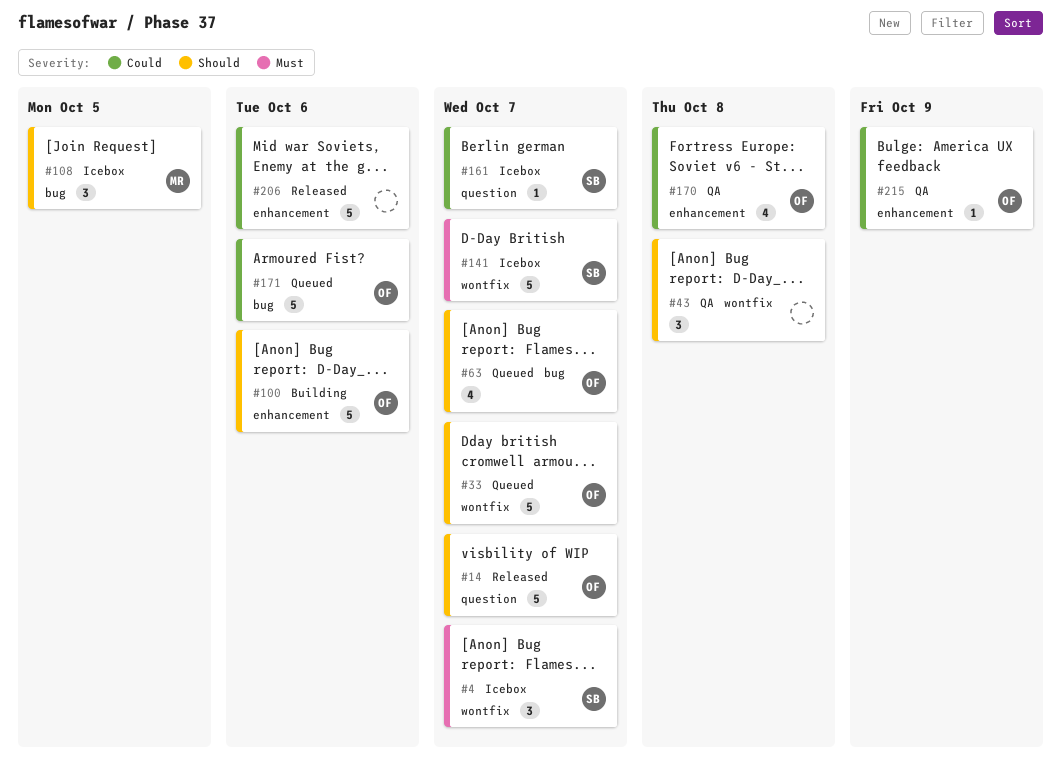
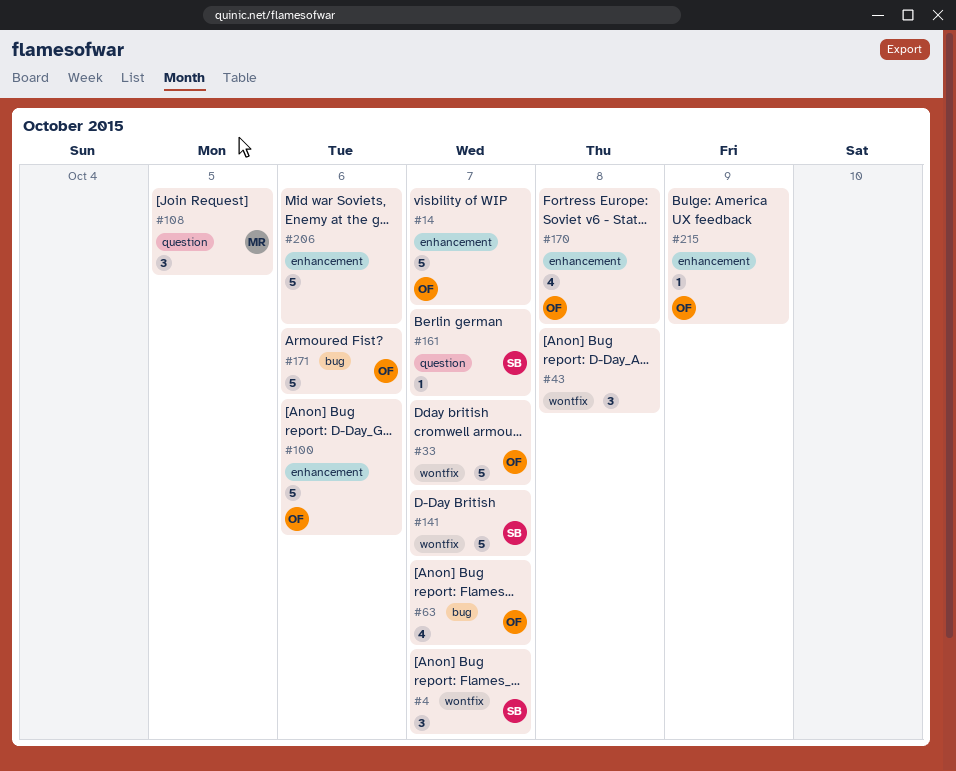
#14, label: question -> enhancement
#108, label: bug -> question

